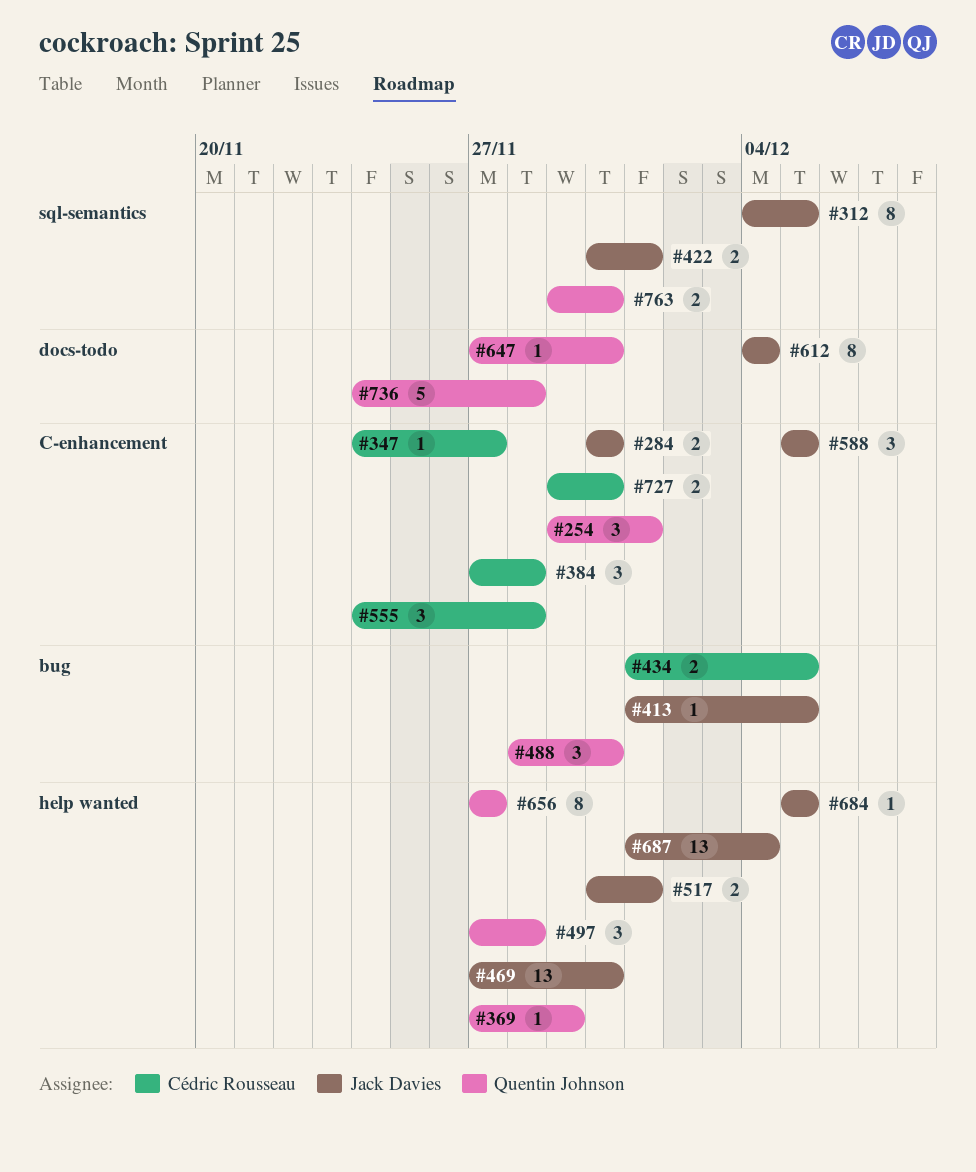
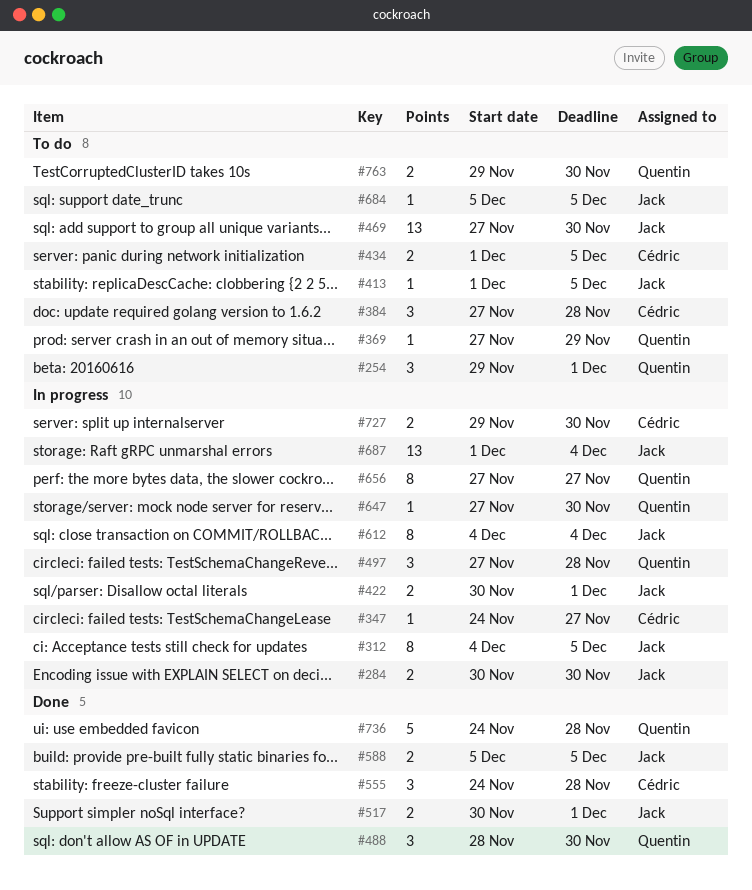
#588, estimate: 3 -> 2

